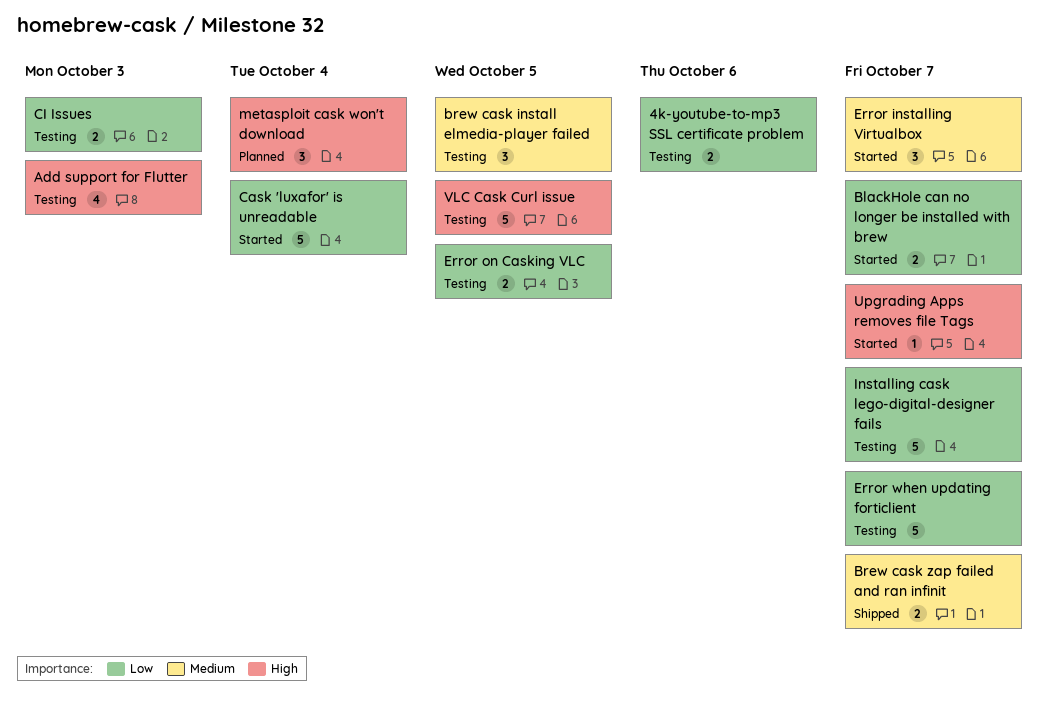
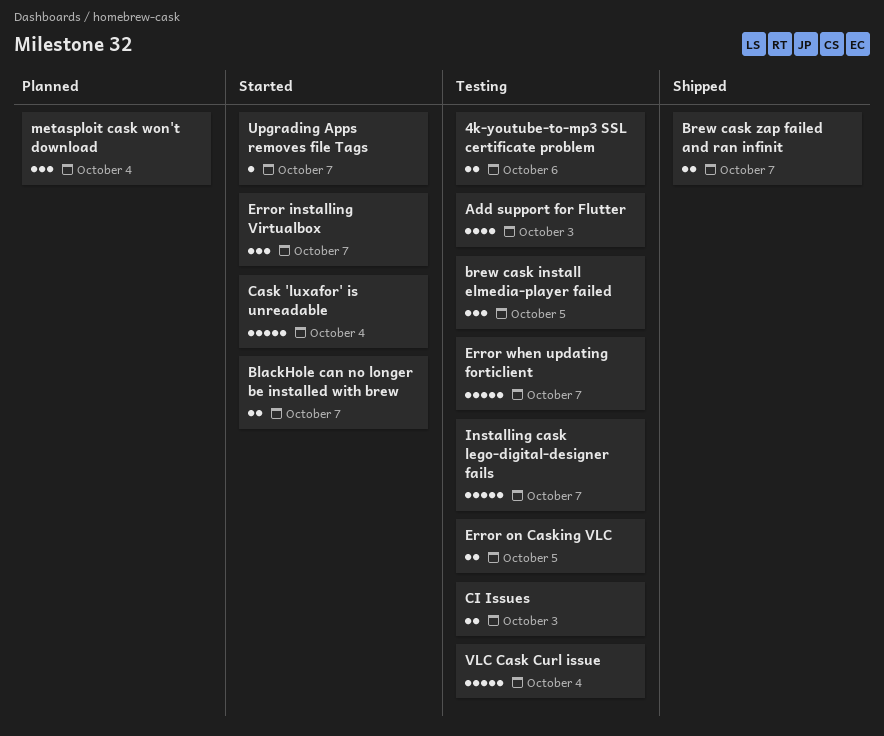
VLC Cask Curl issue, due: Oct 5 -> Oct 4

